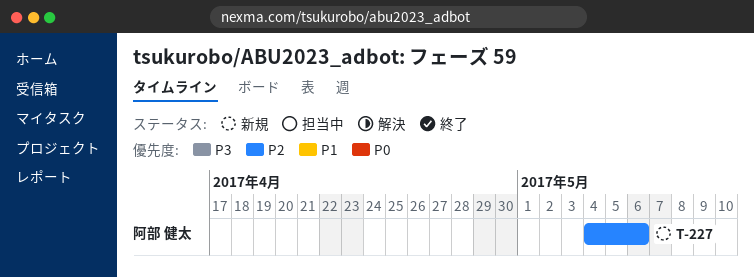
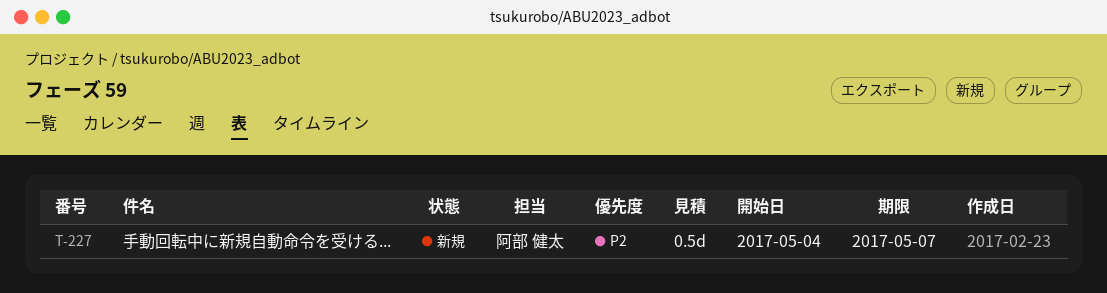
T-227, due: May 6 -> May 7

